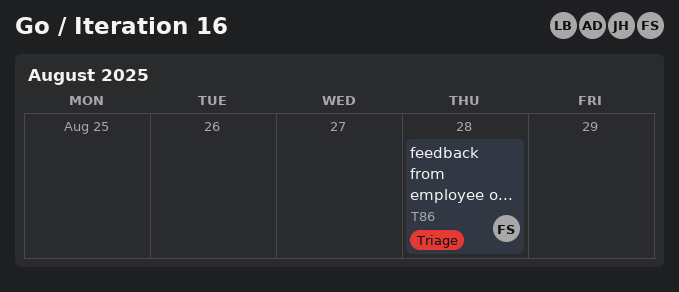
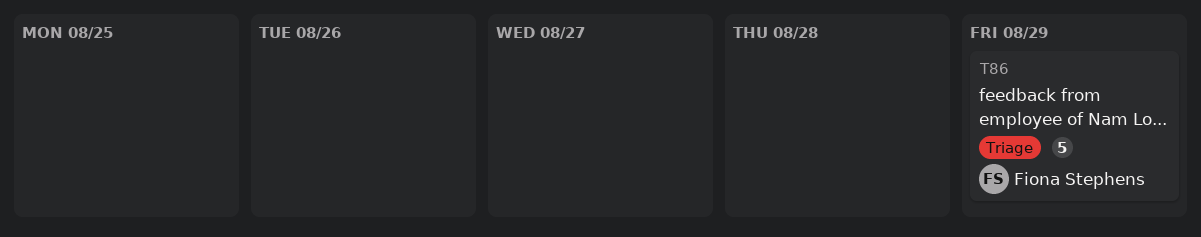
T86, due: Aug 28 -> Aug 29

